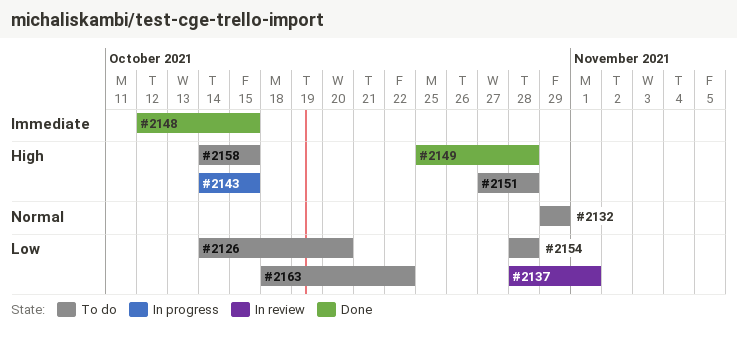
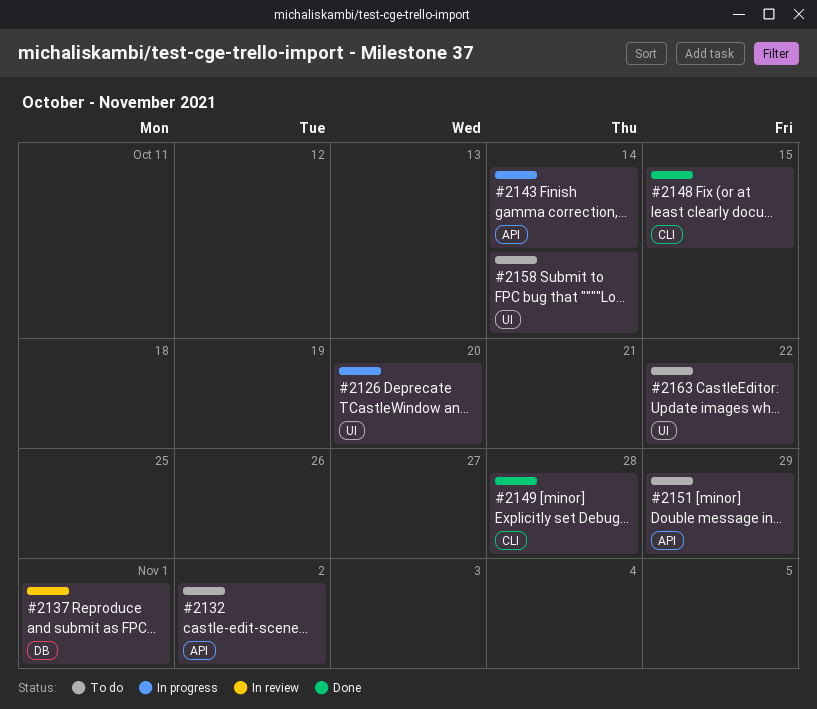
#2126, status: To do -> In progress
#2132, due: Oct 29 -> Nov 2
#2143, due: Oct 15 -> Oct 14
#2151, due: Oct 28 -> Oct 29
#2154: present -> none
#2158, due: Oct 15 -> Oct 14

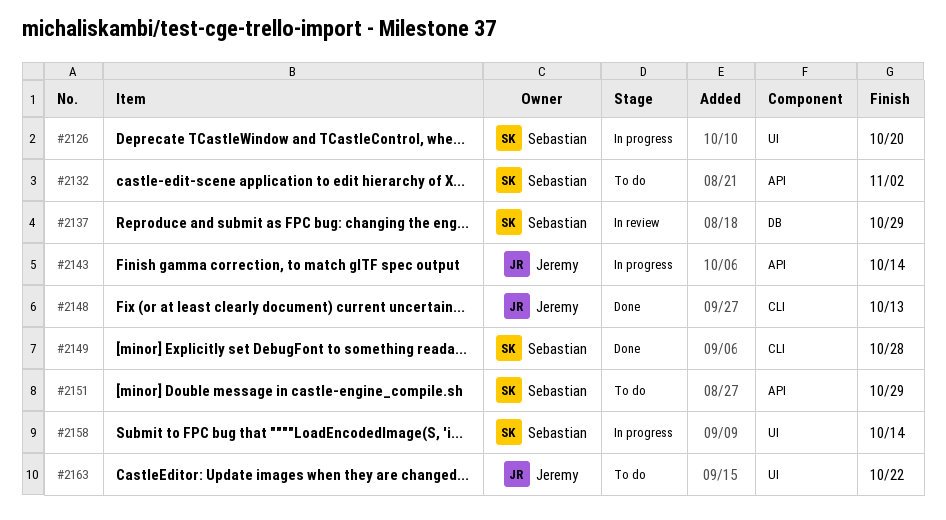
#2137, due: Nov 1 -> Oct 29
#2148, due: Oct 15 -> Oct 13
#2158, status: To do -> In progress

